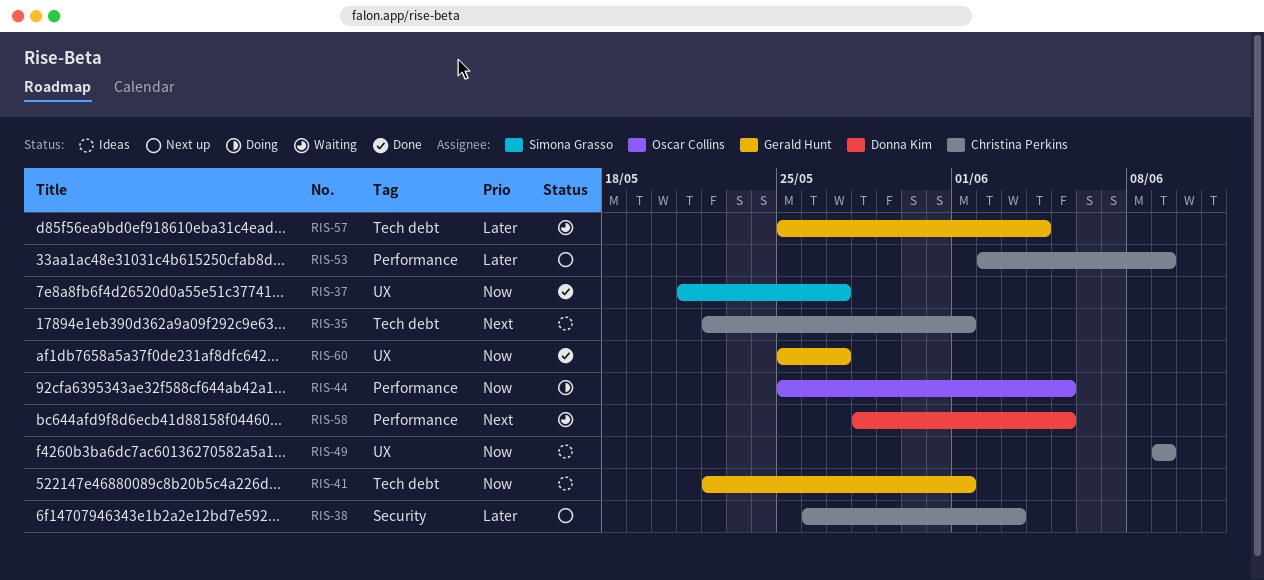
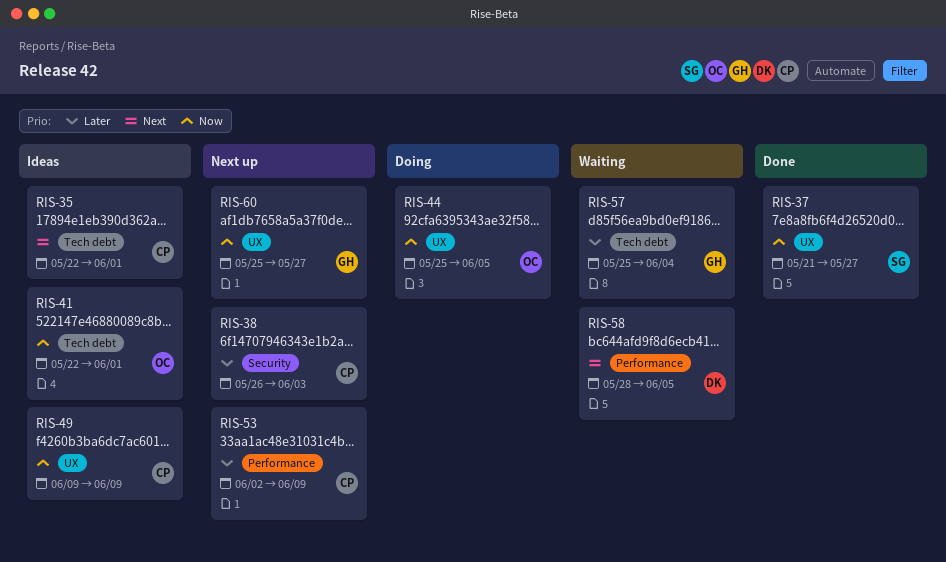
RIS-41, owner: Gerald Hunt -> Oscar Collins
RIS-44, label: Performance -> UX
RIS-60, status: Done -> Next up

